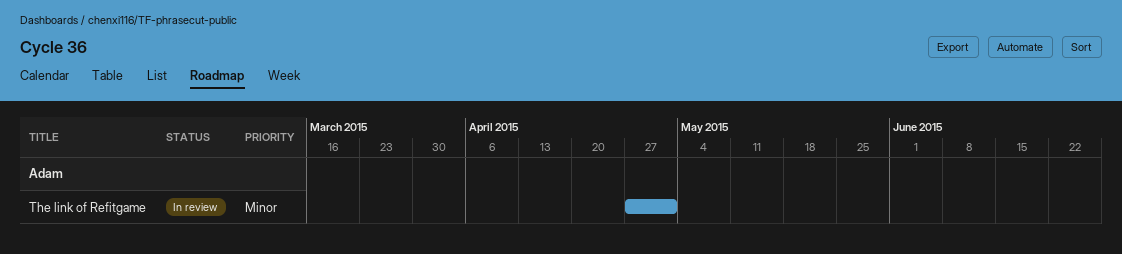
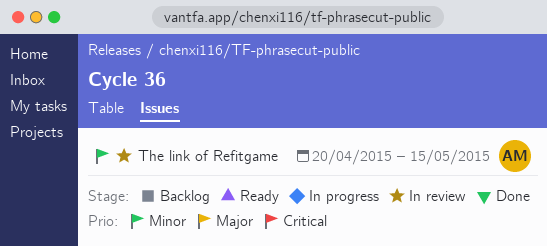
The link of Refitgame, start: Apr 27 -> Apr 20
The link of Refitgame, due: May 1 -> May 15

